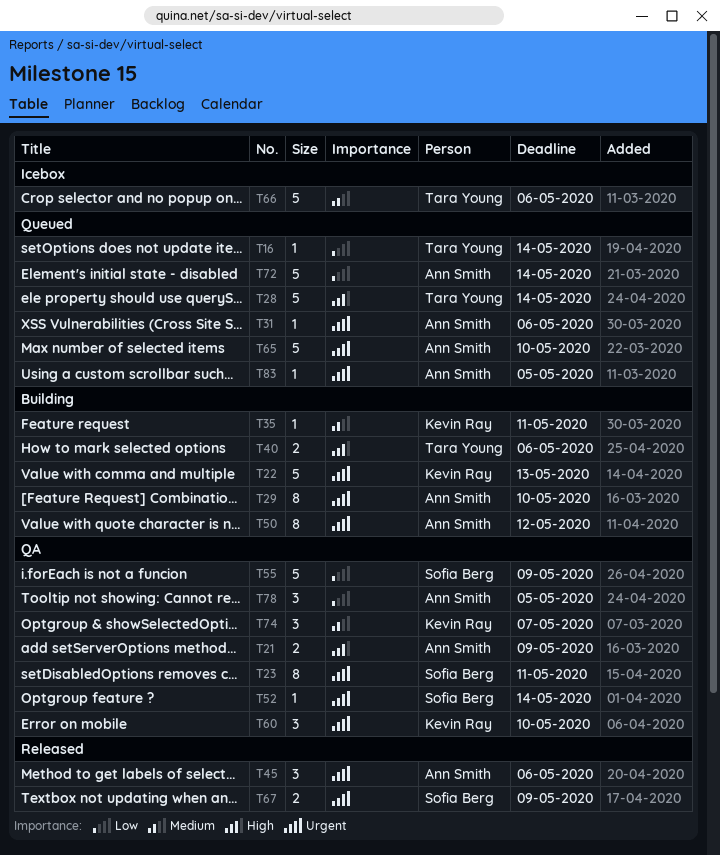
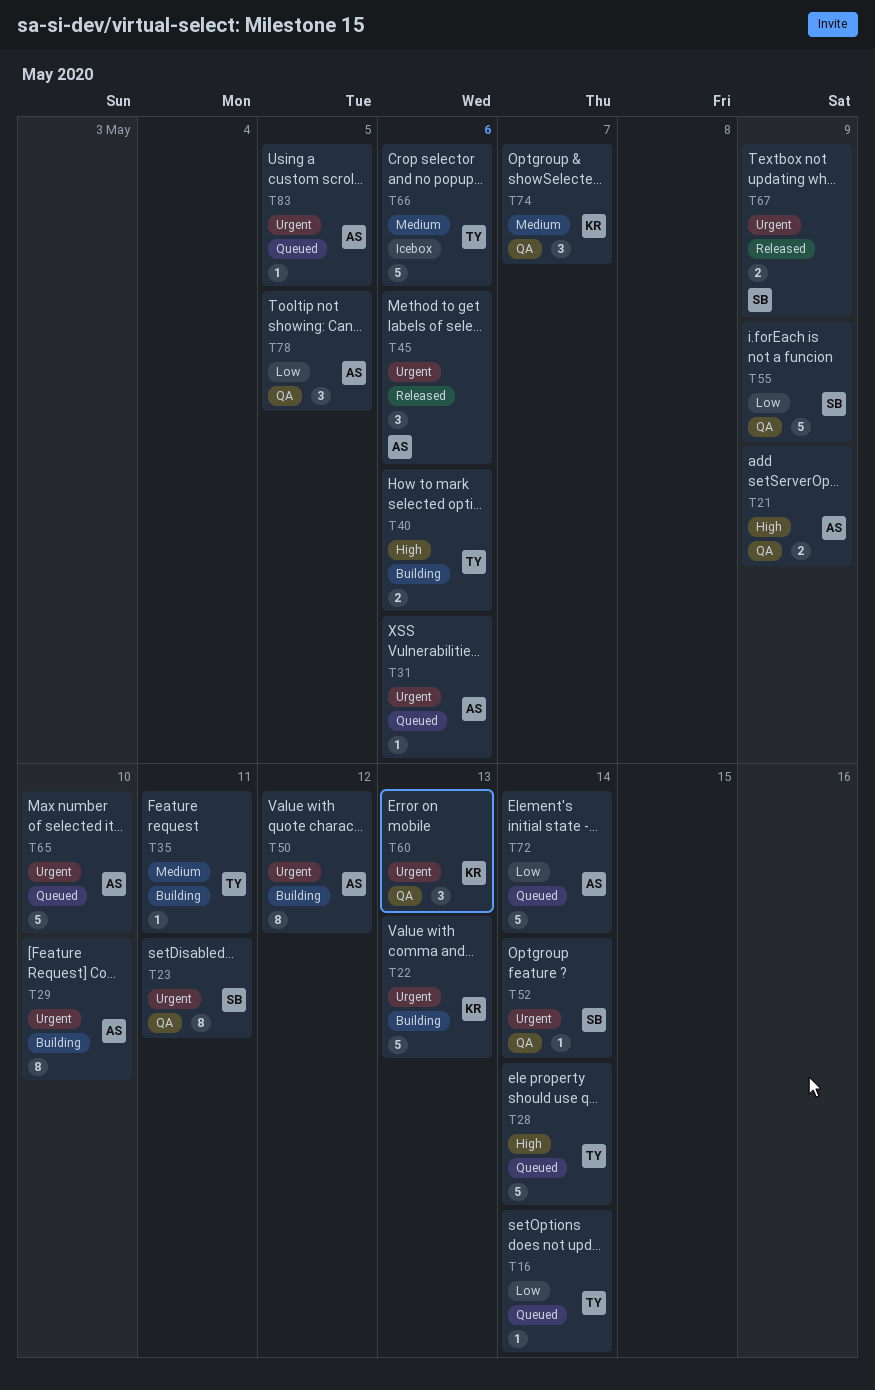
T35, owner: Kevin Ray -> Tara Young
T60, due: May 10 -> May 13

